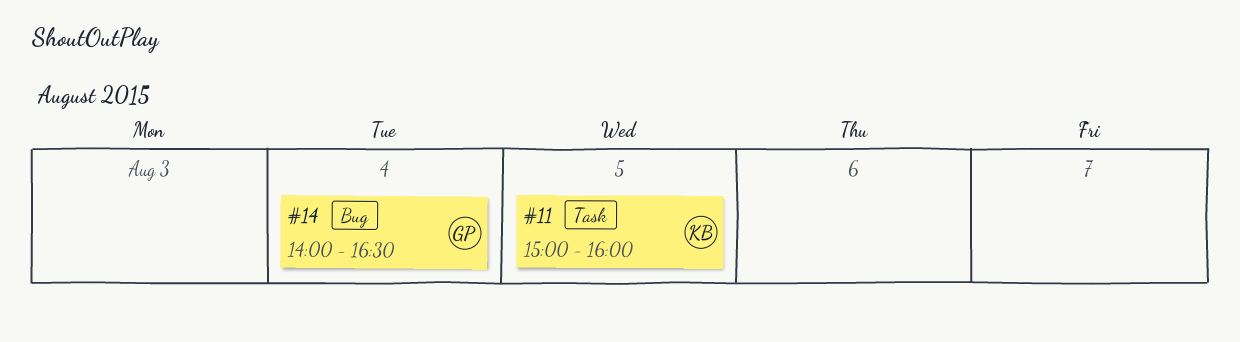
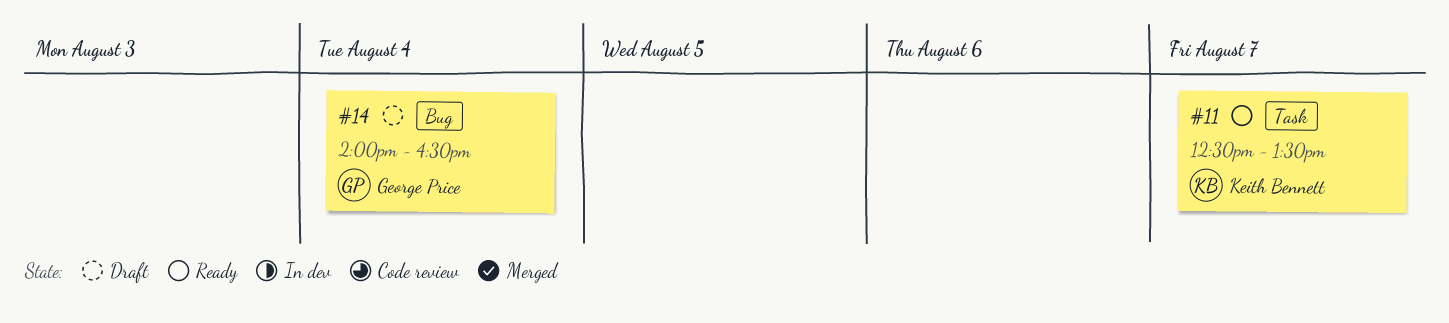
#11, day: Aug 5 -> Aug 7
#11, begins: 15:00 -> 12:30
#11, ends: 16:00 -> 13:30

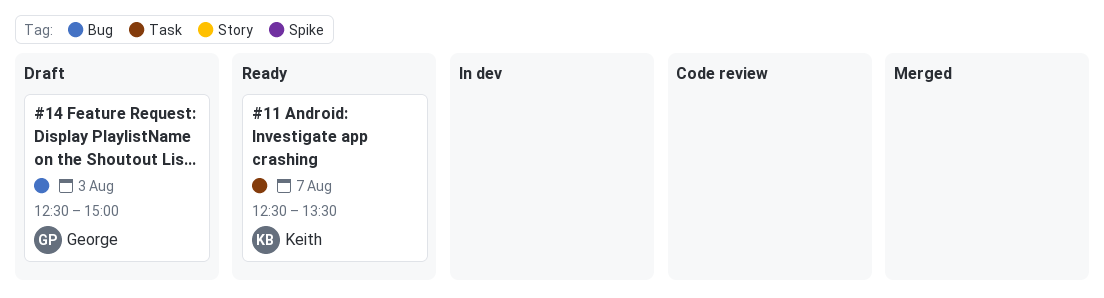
#14, day: Aug 4 -> Aug 3
#14, begins: 14:00 -> 12:30
#14, ends: 16:30 -> 15:00

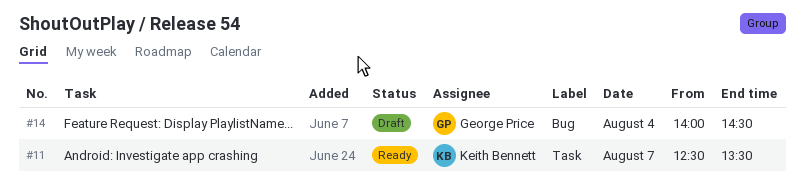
#14, day: Aug 3 -> Aug 4
#14, begins: 12:30 -> 14:00
#14, ends: 15:00 -> 14:30

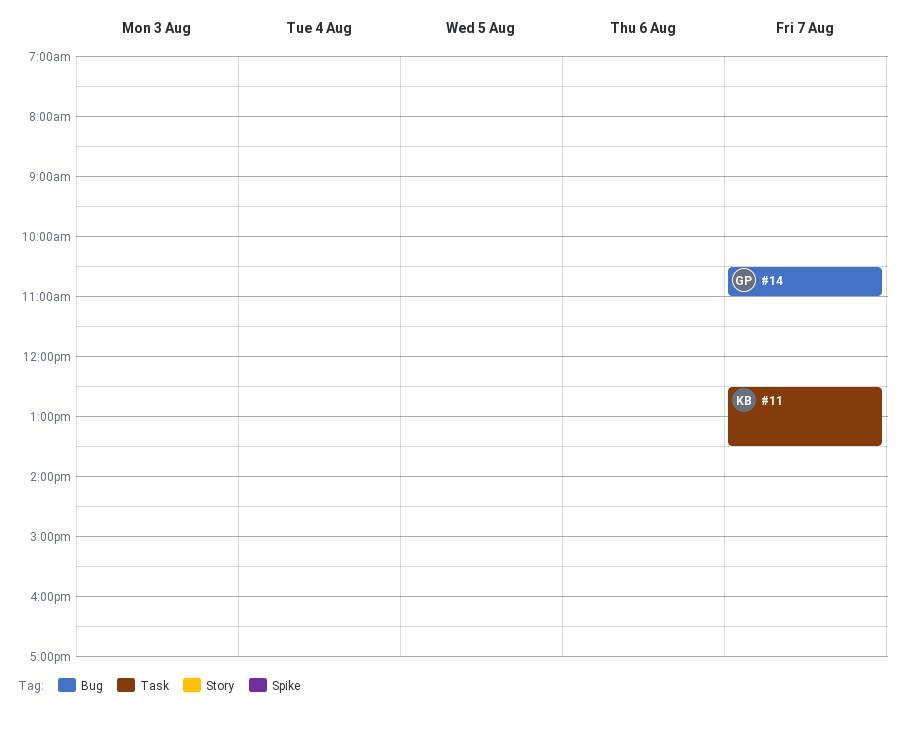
#14, day: Aug 4 -> Aug 7
#14, begins: 14:00 -> 10:30
#14, ends: 14:30 -> 11:00

